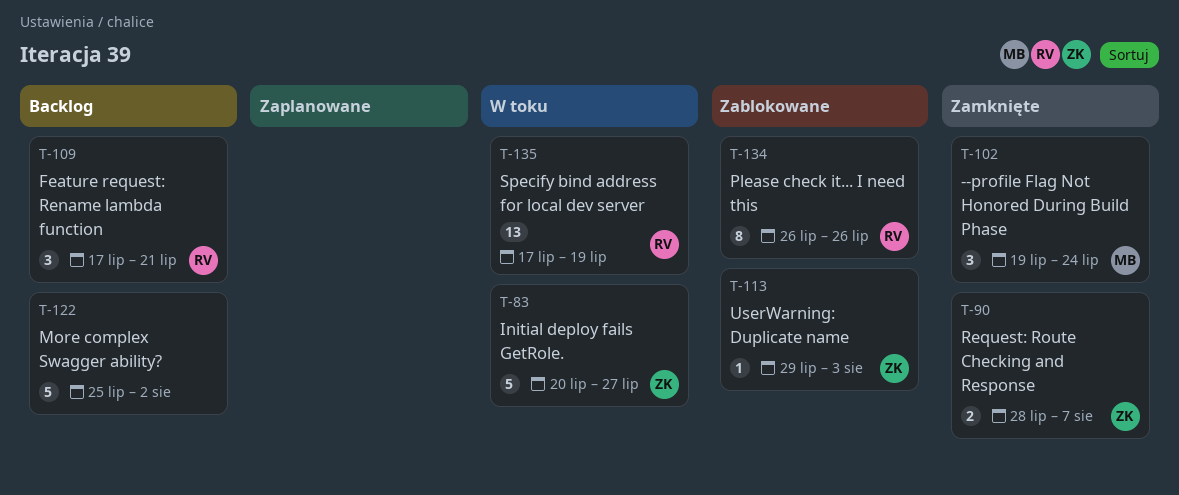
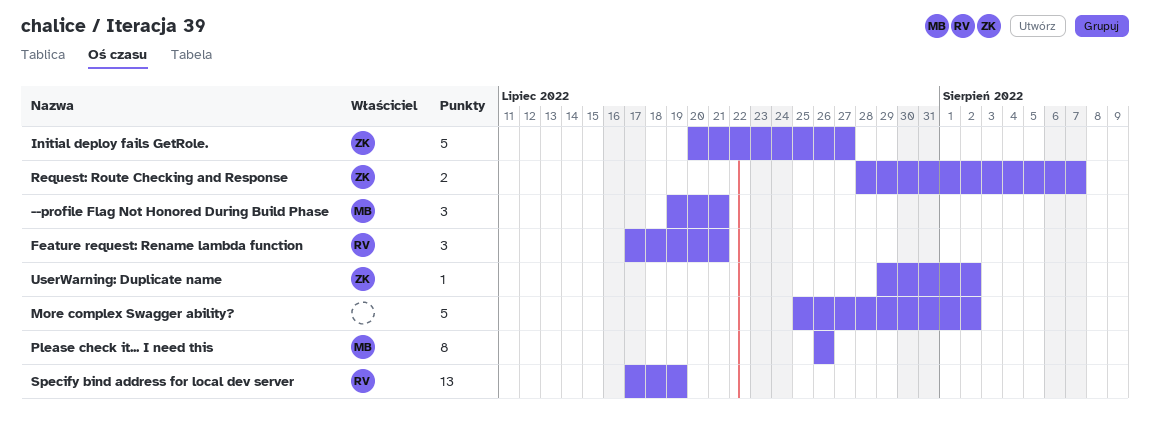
--profile Flag Not Honored During Build Phase, due: Jul 24 -> Jul 21
Please check it... I need this, owner: RV -> MB
UserWarning: Duplicate name, due: Aug 3 -> Aug 2

